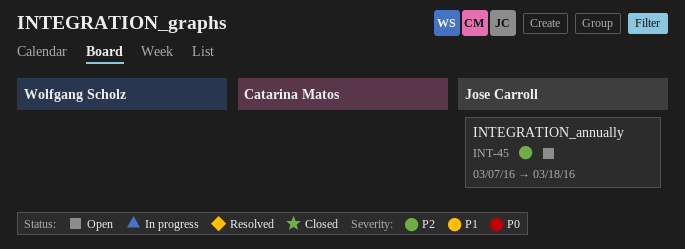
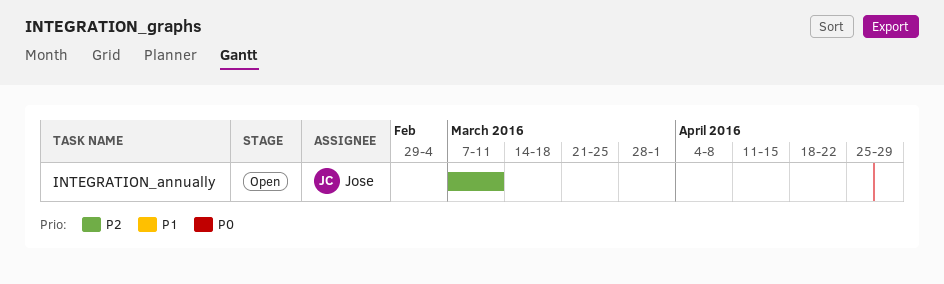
INTEGRATION_annually, due: Mar 18 -> Mar 11

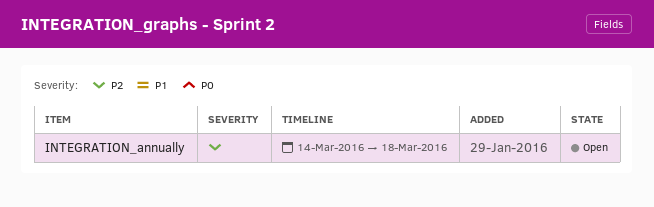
INTEGRATION_annually, start: Mar 7 -> Mar 14
INTEGRATION_annually, due: Mar 11 -> Mar 18

